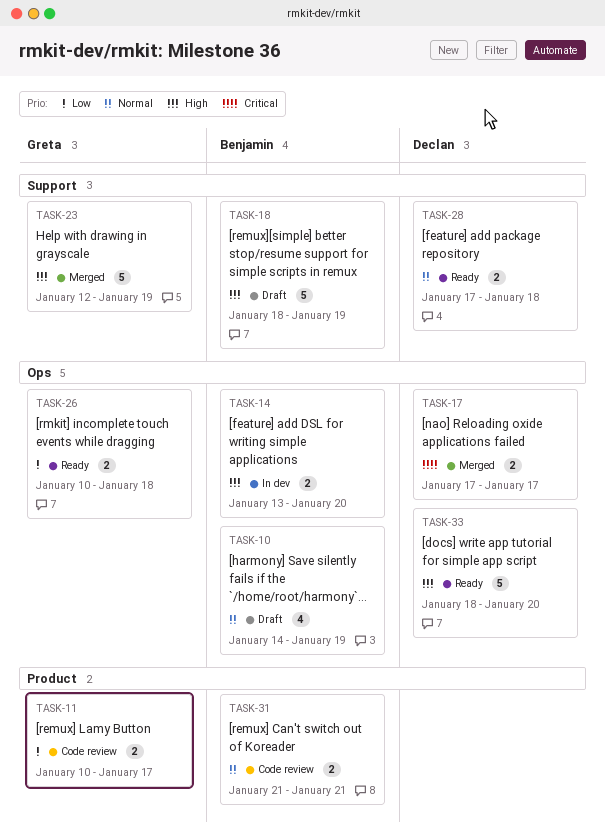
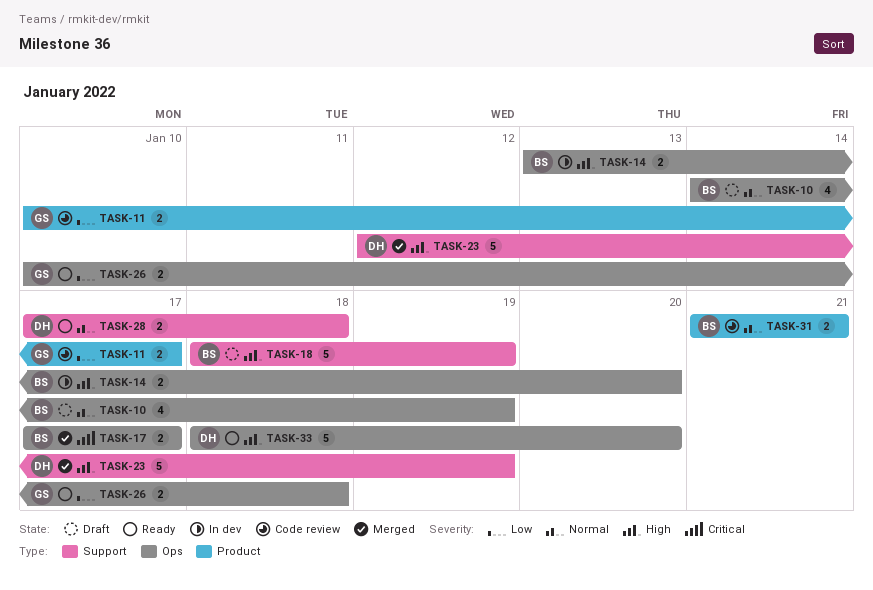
TASK-17, owner: Declan -> Benjamin
TASK-23, owner: Greta -> Declan

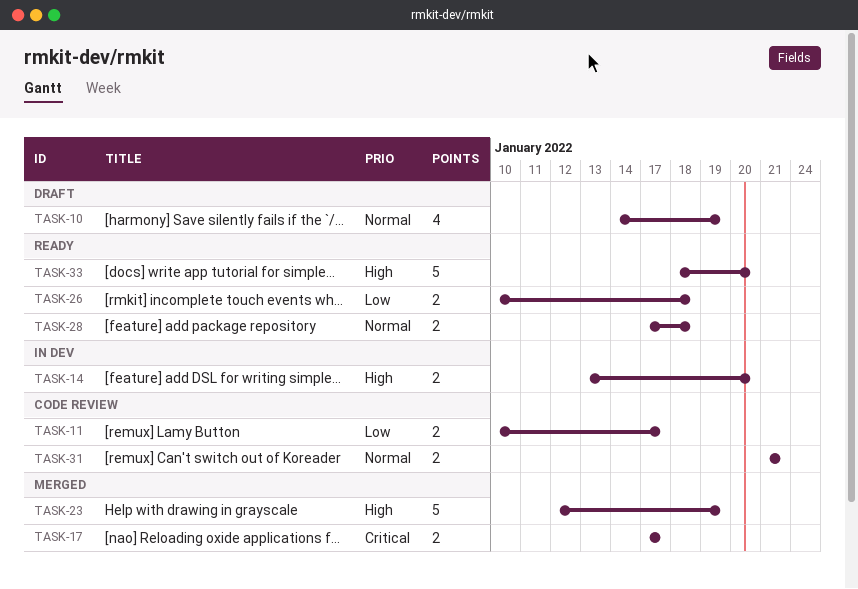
TASK-18: present -> none

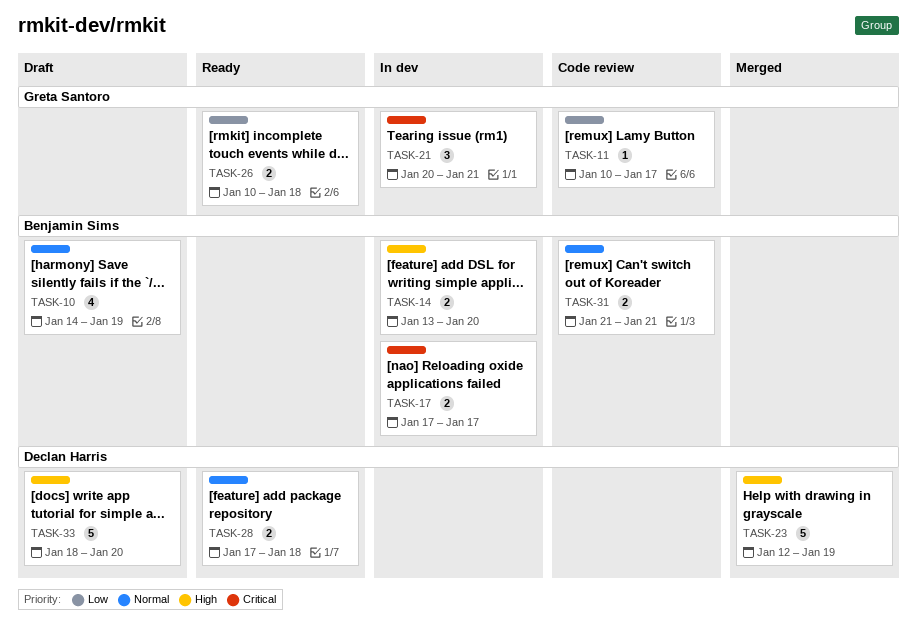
TASK-11, estimate: 2 -> 1
TASK-17, status: Merged -> In dev
TASK-21: none -> present
TASK-33, status: Ready -> Draft

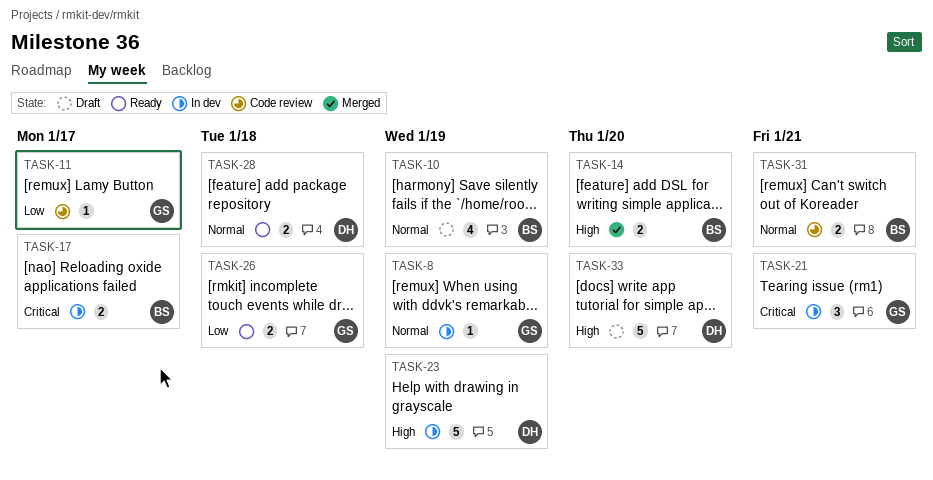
TASK-8: none -> present
TASK-14, status: In dev -> Merged
TASK-23, status: Merged -> In dev

